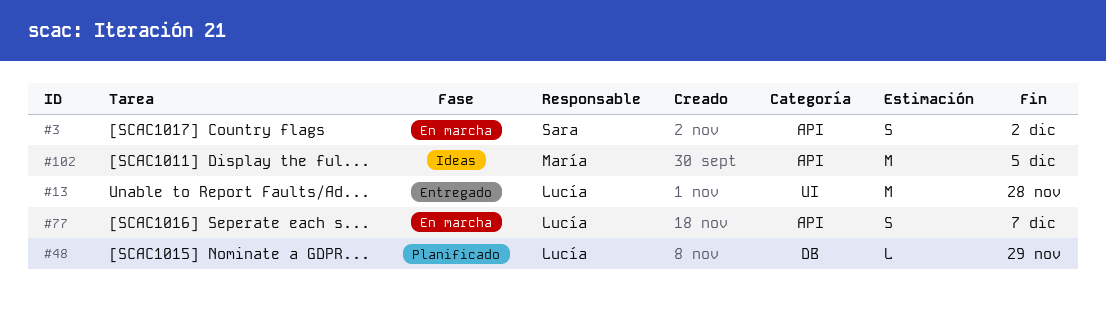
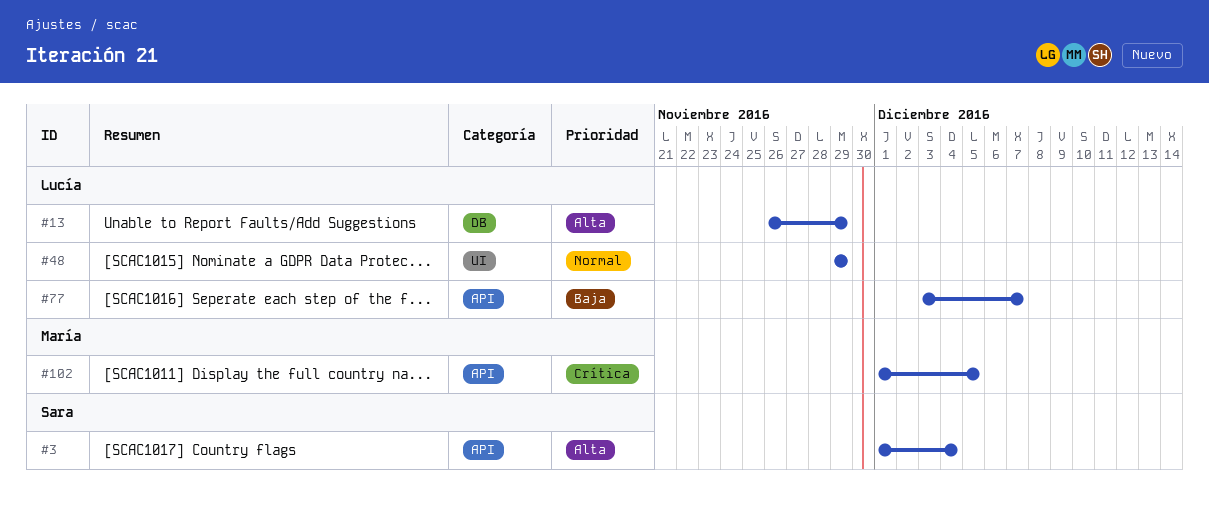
#3, due: Dec 2 -> Dec 4
#13, label: UI -> DB
#13, due: Nov 28 -> Nov 29
#48, label: DB -> UI

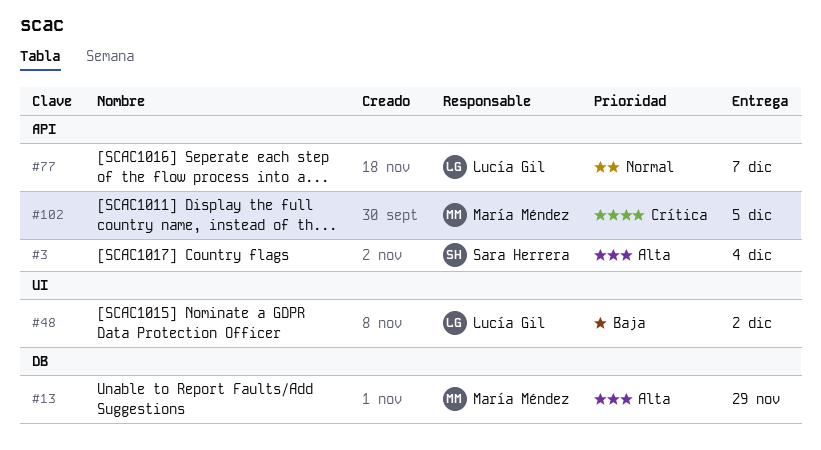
#13, owner: Lucía Gil -> María Méndez
#48, priority: Normal -> Baja
#48, due: Nov 29 -> Dec 2
#77, priority: Baja -> Normal

